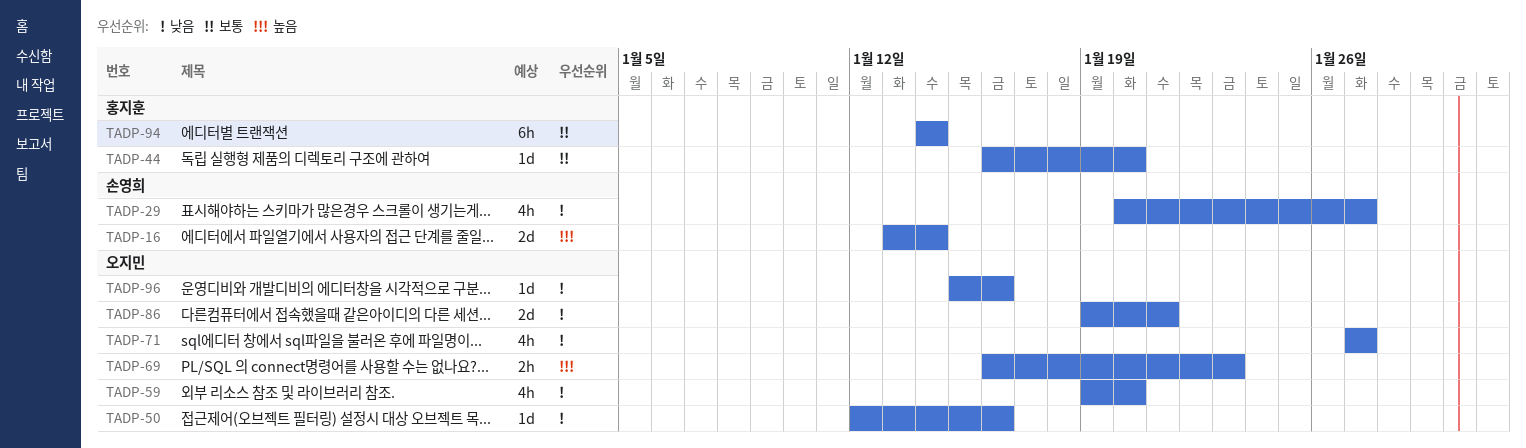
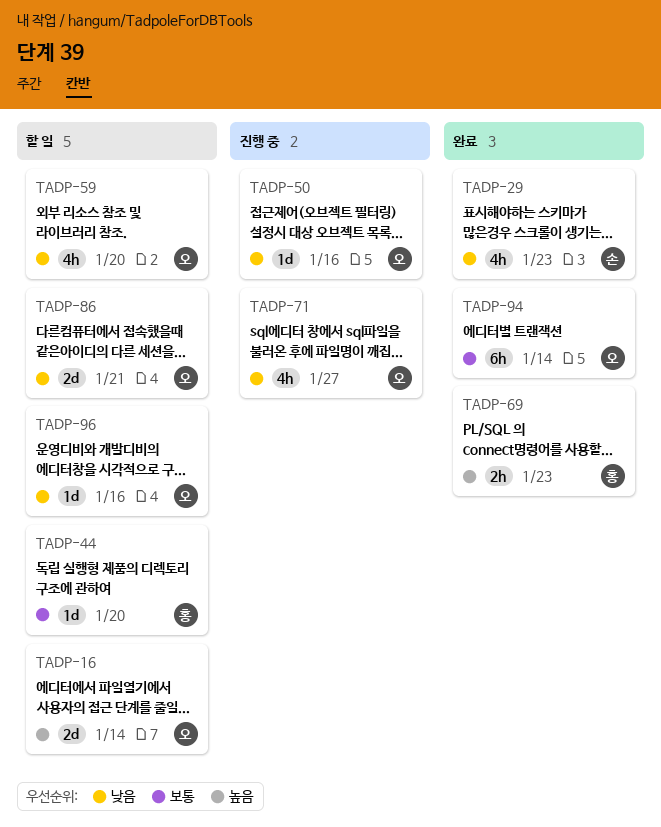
TADP-16, owner: 손영희 -> 오지민
TADP-29, due: Jan 27 -> Jan 23
TADP-69, owner: 오지민 -> 홍지훈
TADP-94, owner: 홍지훈 -> 오지민

